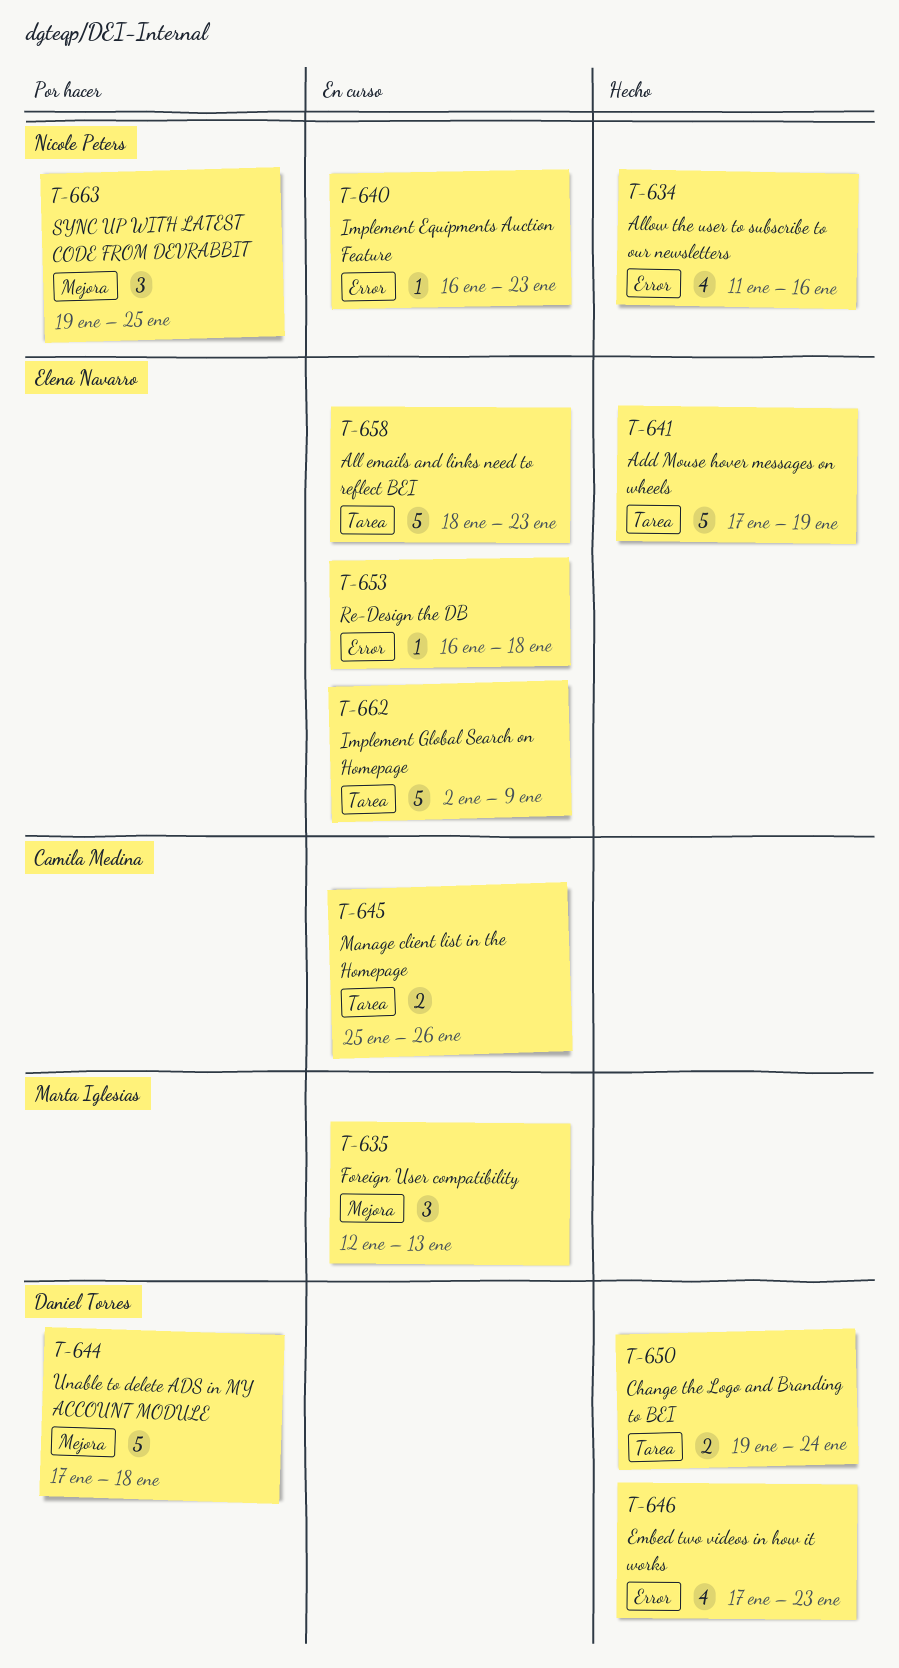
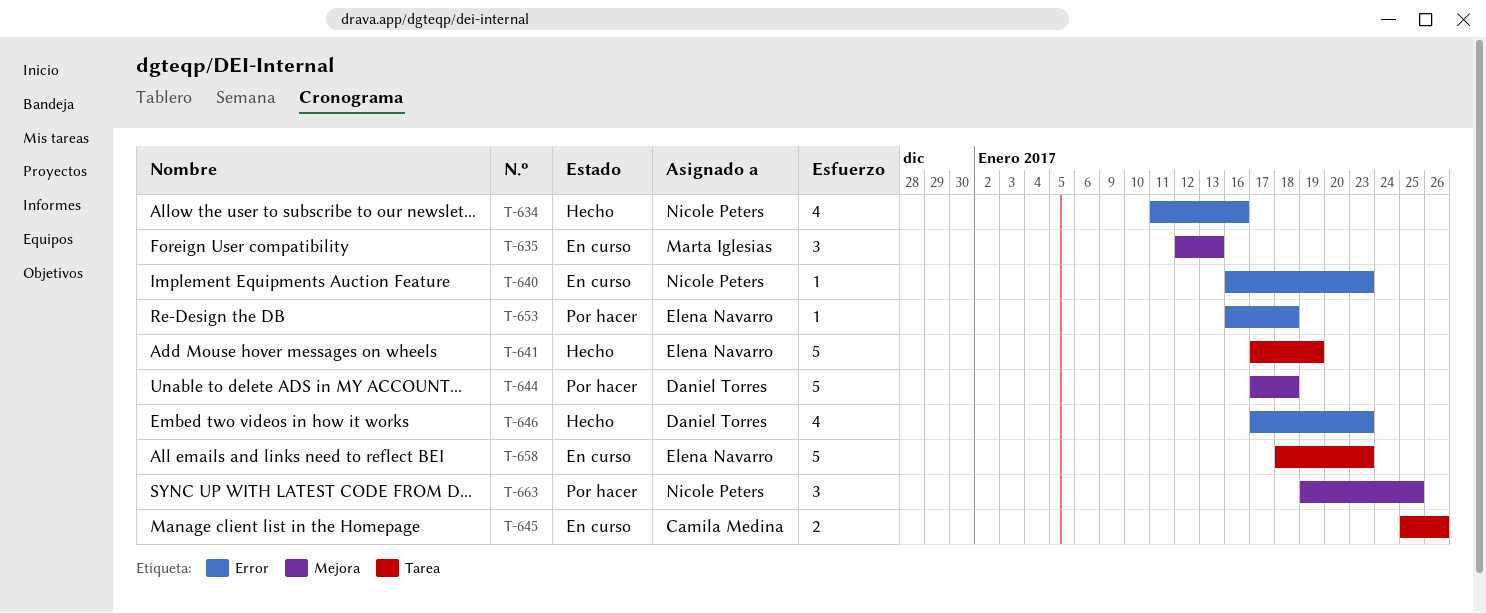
T-650: present -> none
T-653, status: En curso -> Por hacer
T-662: present -> none

